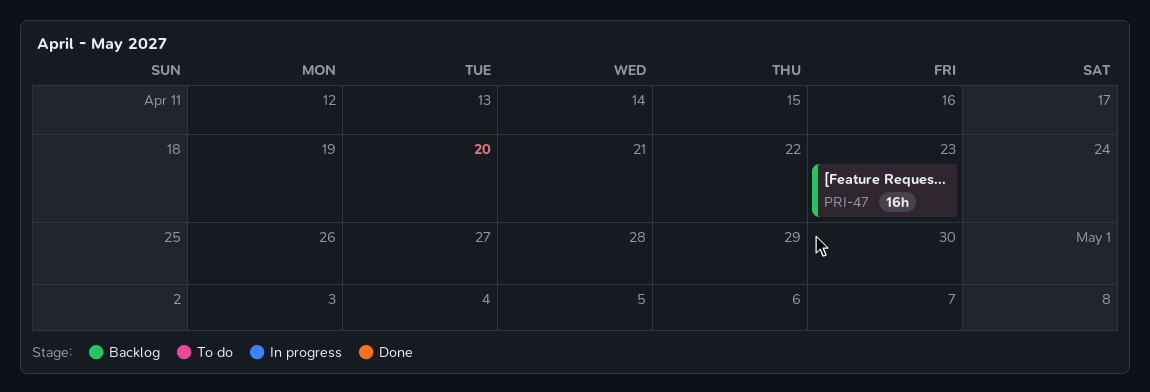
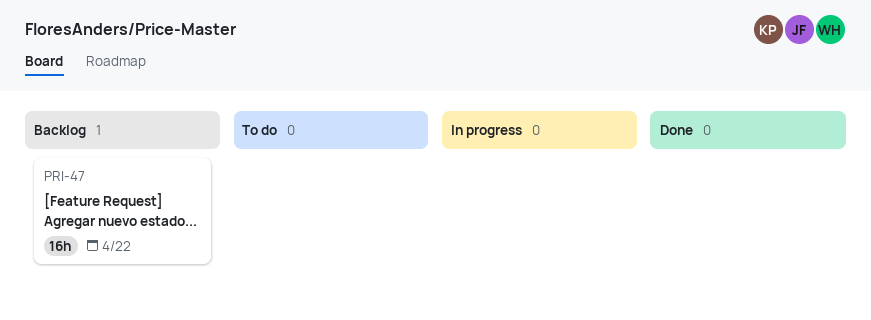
PRI-47, due: Apr 23 -> Apr 22

